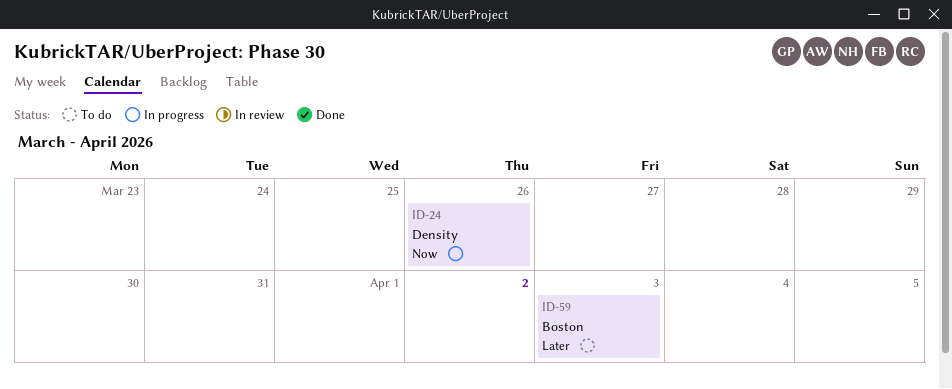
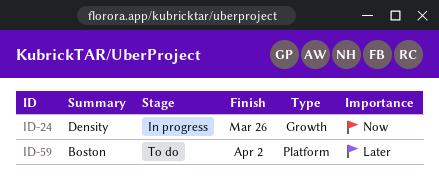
ID-59, due: Apr 3 -> Apr 2

